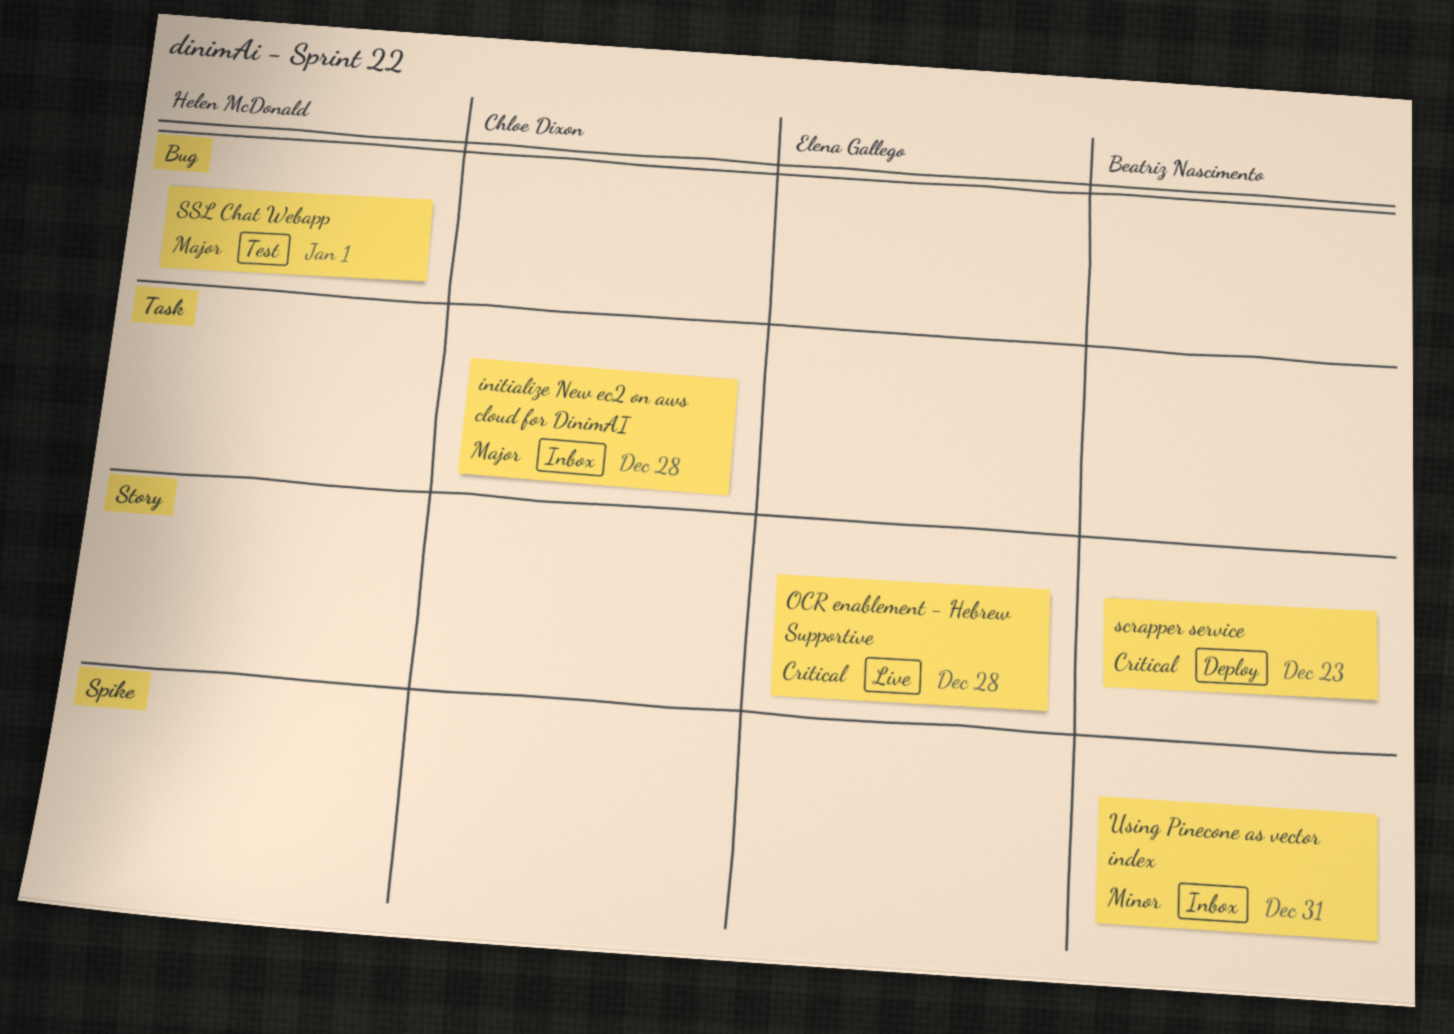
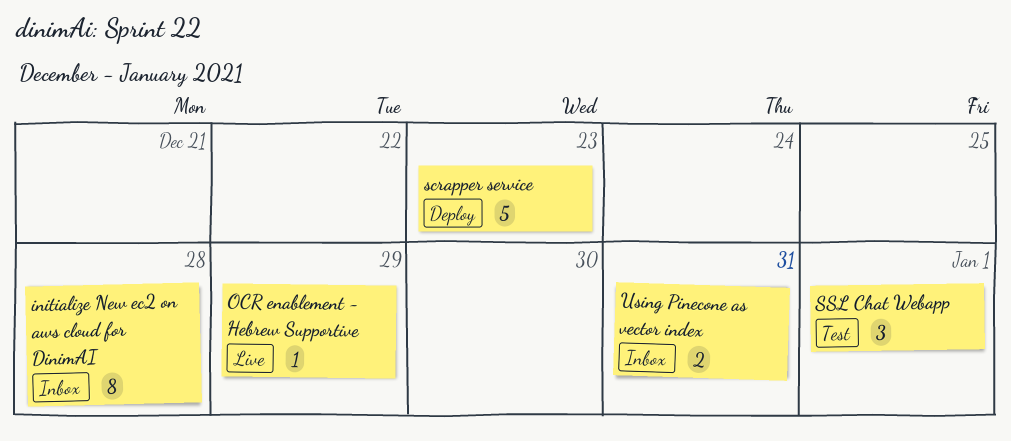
OCR enablement - Hebrew Supportive, due: Dec 28 -> Dec 29

